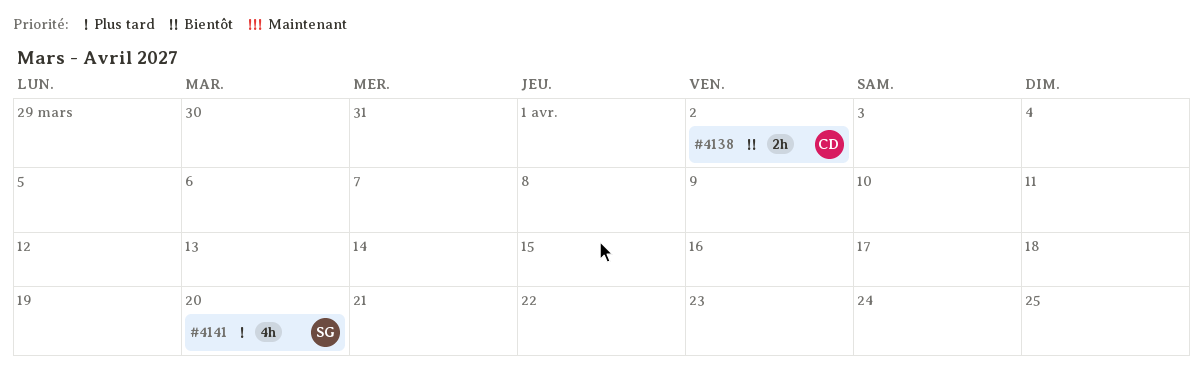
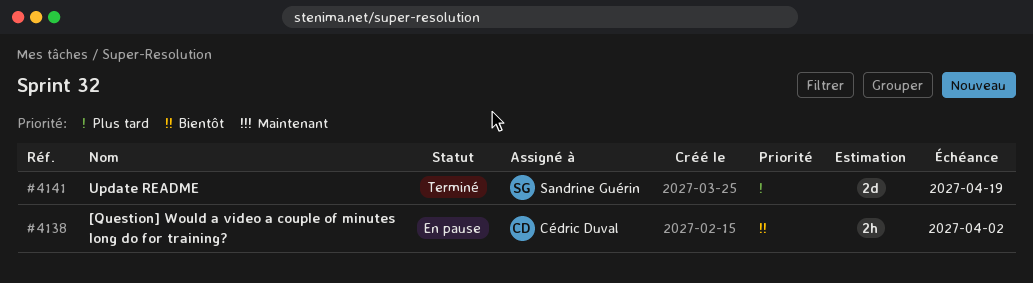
#4141, estimate: 4h -> 2d
#4141, due: Apr 20 -> Apr 19

